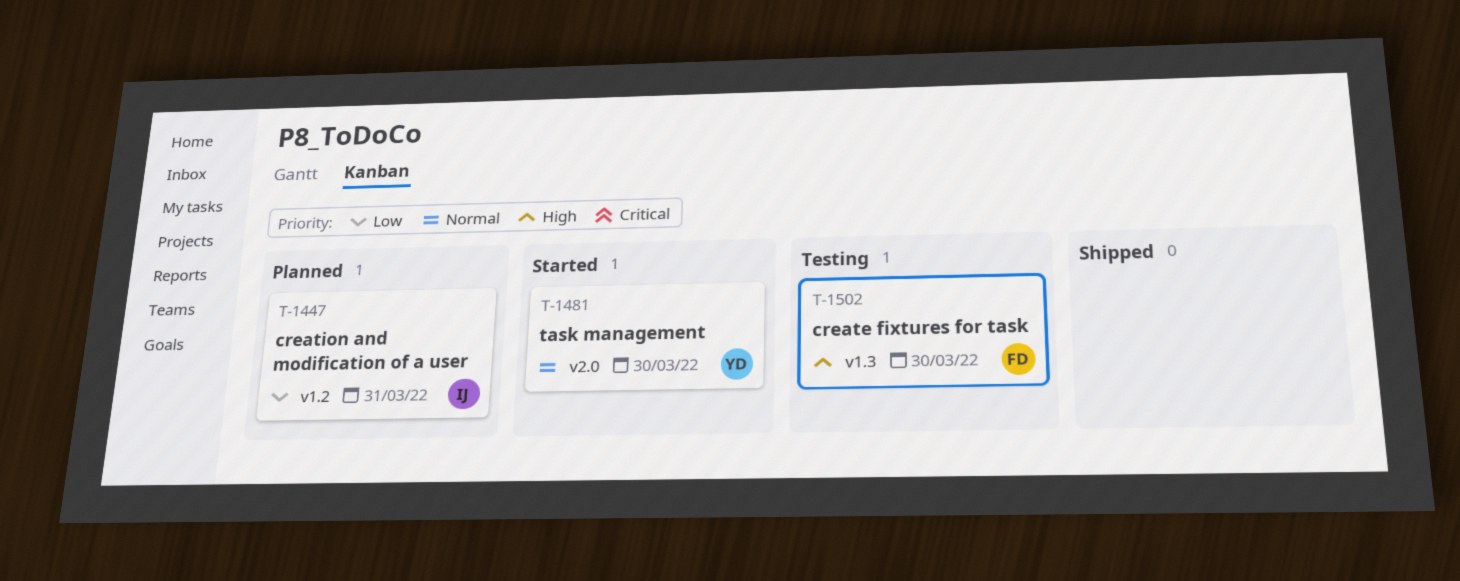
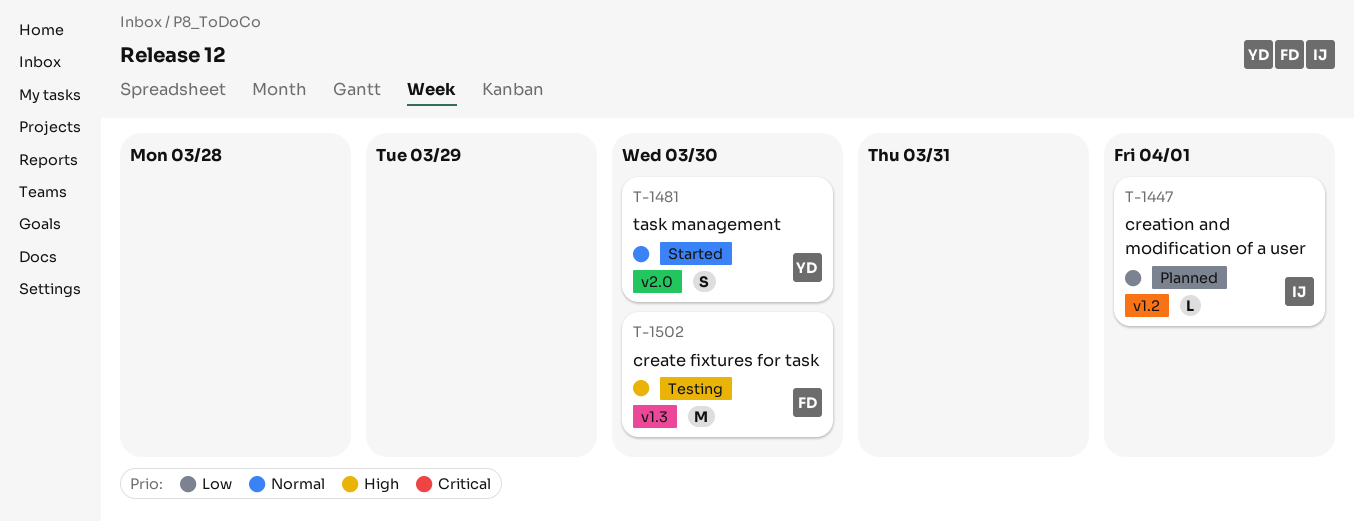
T-1447, due: Mar 31 -> Apr 1

